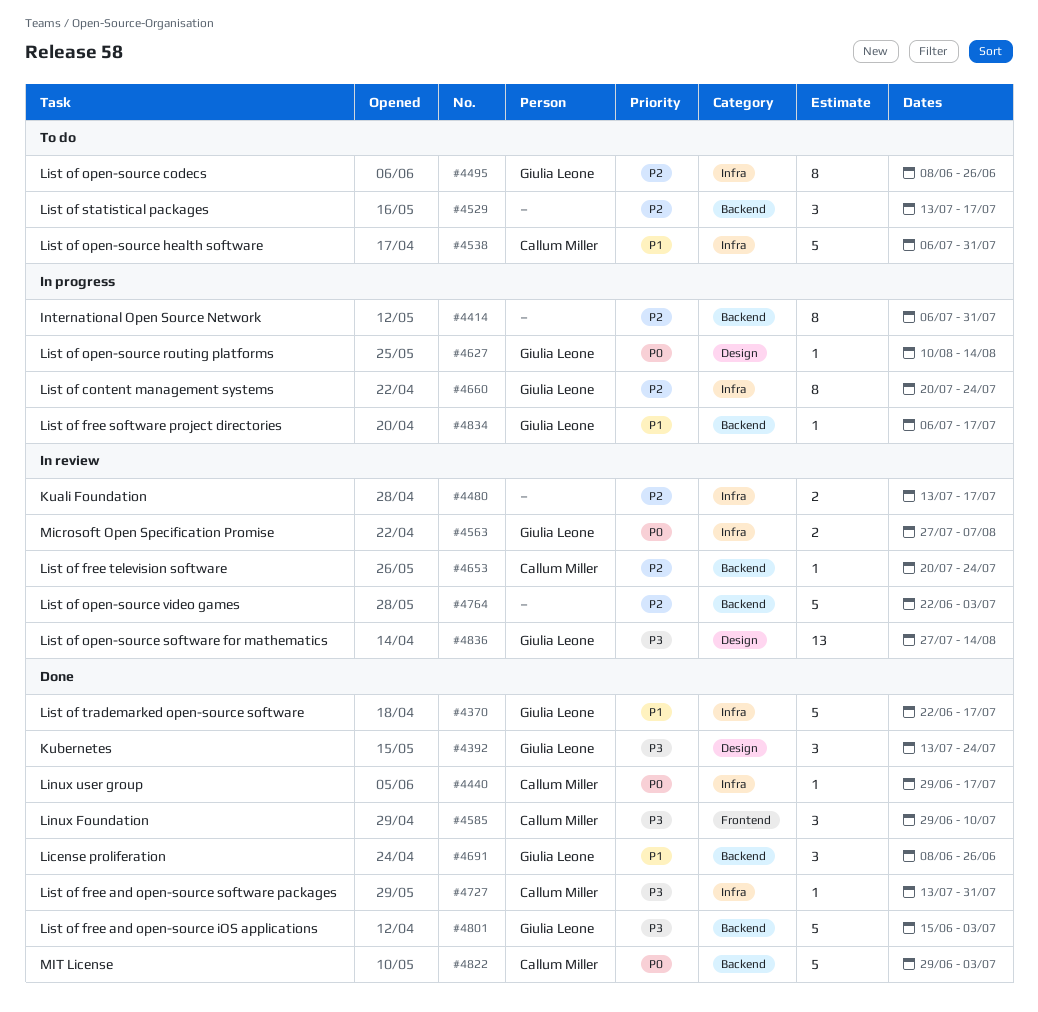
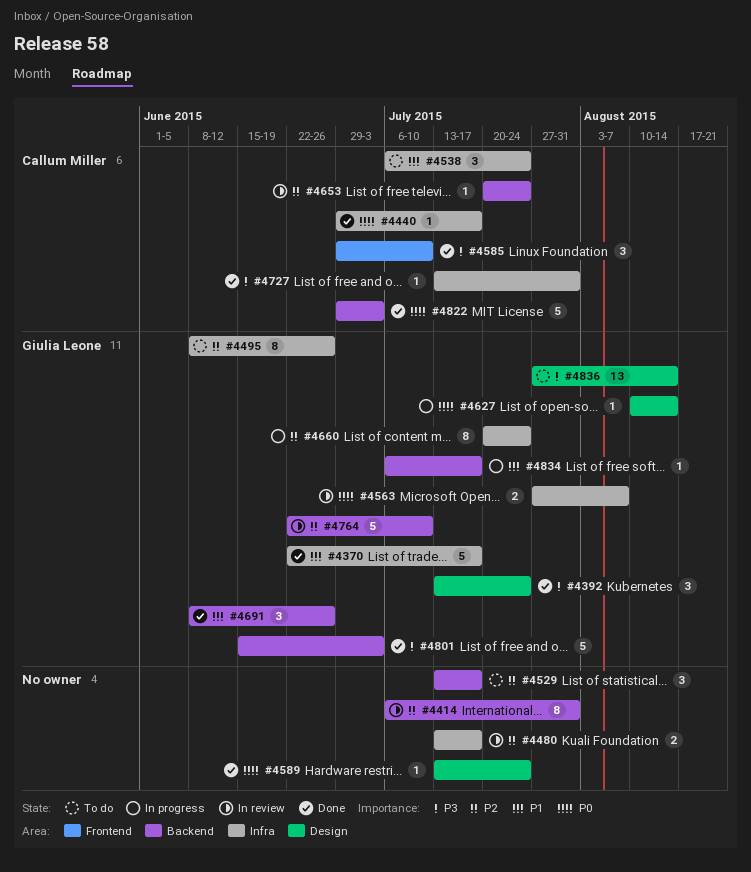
#4414, status: In progress -> In review
#4538, estimate: 5 -> 3
#4538, due: Jul 31 -> Jul 24
#4589: none -> present
#4764, owner: none -> Giulia Leone
#4764, due: Jul 3 -> Jul 10
#4836, status: In review -> To do

